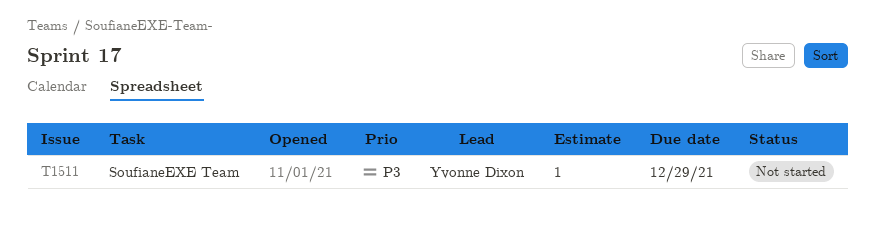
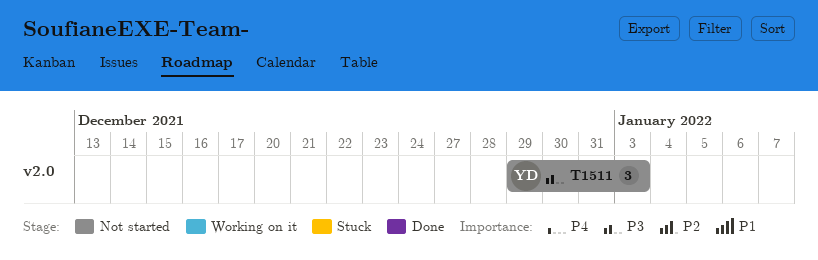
T1511, estimate: 1 -> 3
T1511, due: Dec 29 -> Jan 3

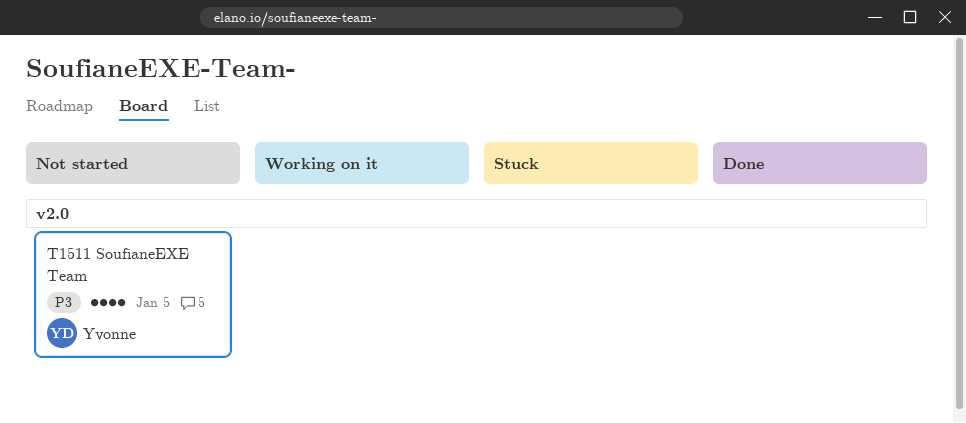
T1511, estimate: 3 -> 4
T1511, due: Jan 3 -> Jan 5

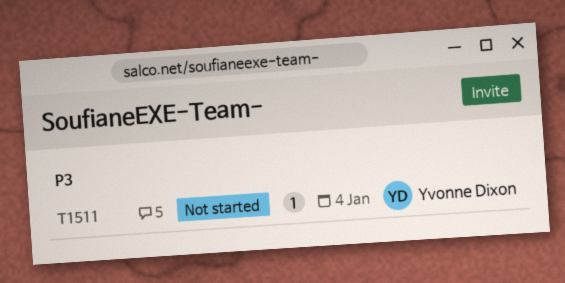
T1511, estimate: 4 -> 1
T1511, due: Jan 5 -> Jan 4

